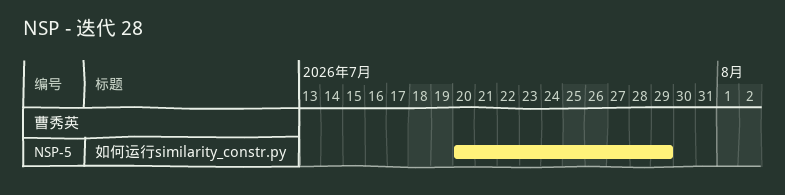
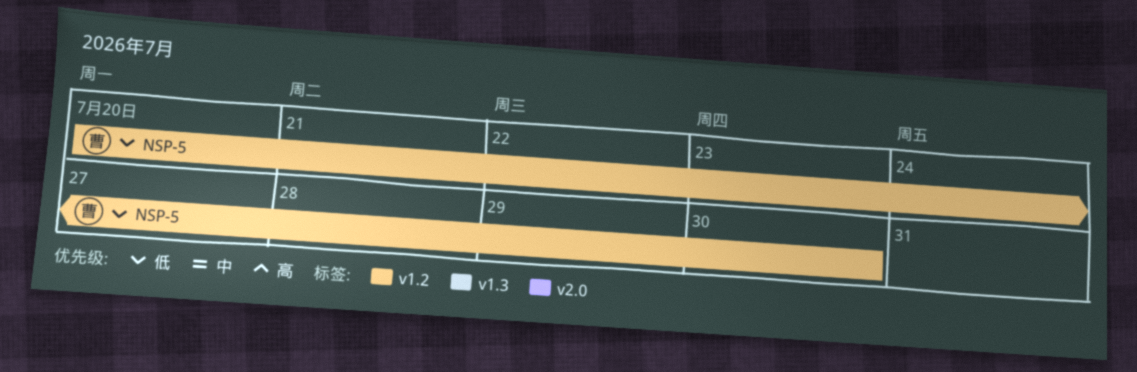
NSP-5, due: Jul 29 -> Jul 30

